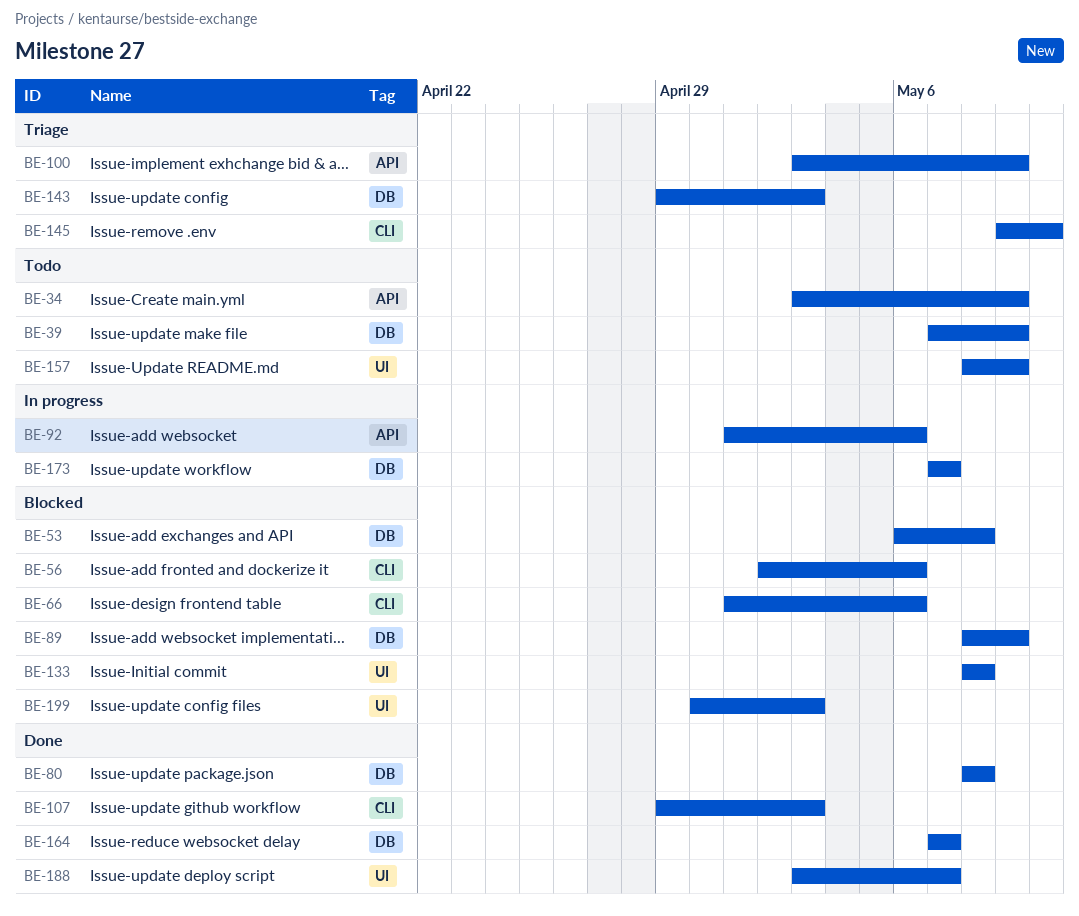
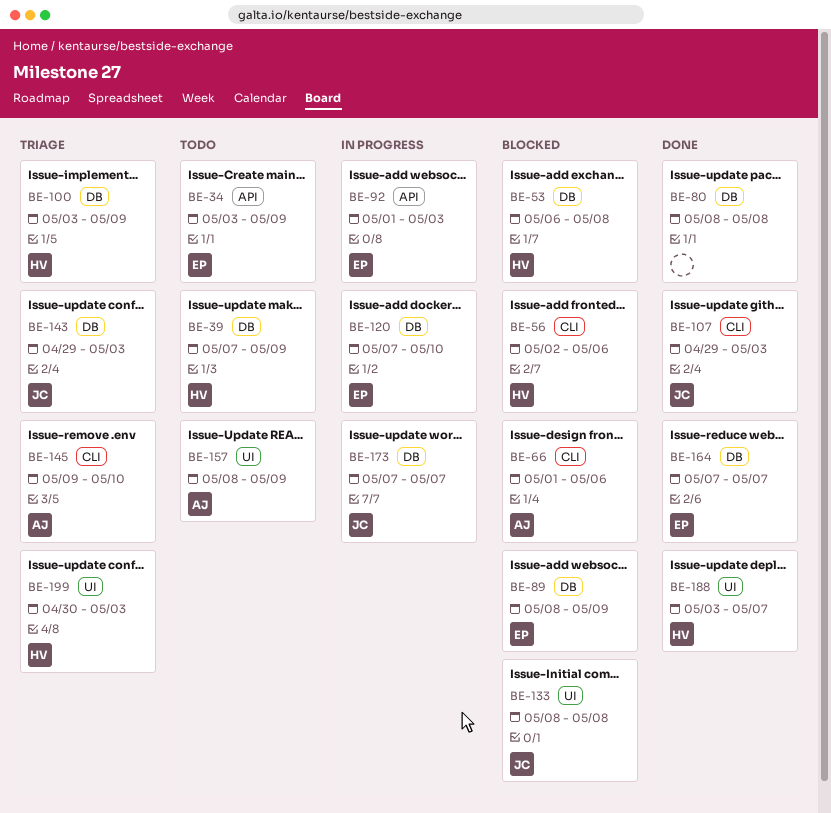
BE-92, due: May 6 -> May 3
BE-100, label: API -> DB
BE-120: none -> present
BE-199, status: Blocked -> Triage

